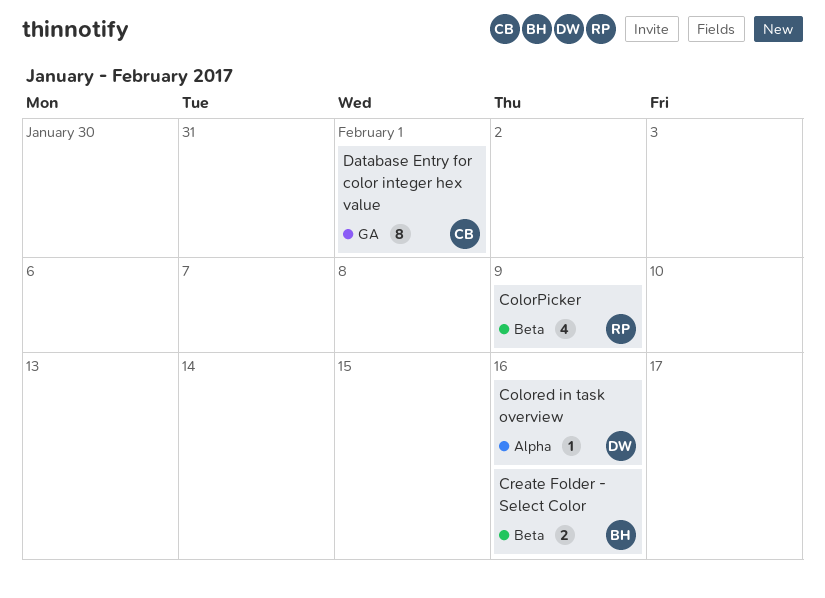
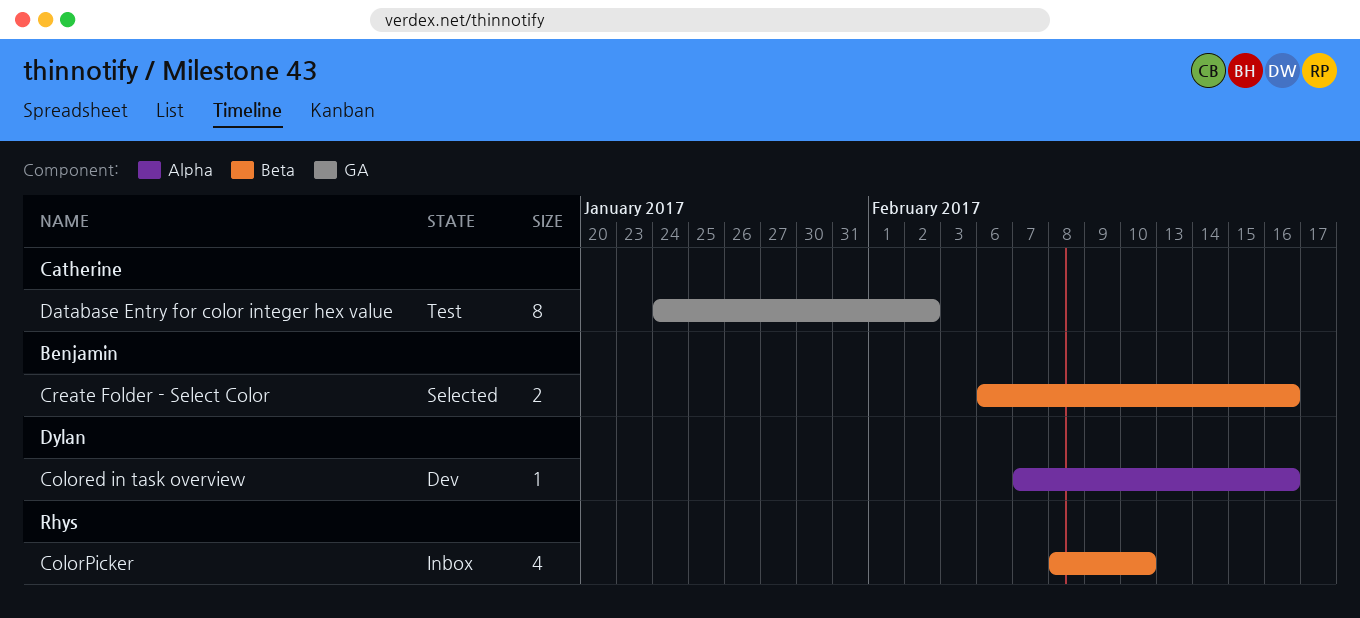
ColorPicker, due: Feb 9 -> Feb 10
Database Entry for color integer hex value, due: Feb 1 -> Feb 2

